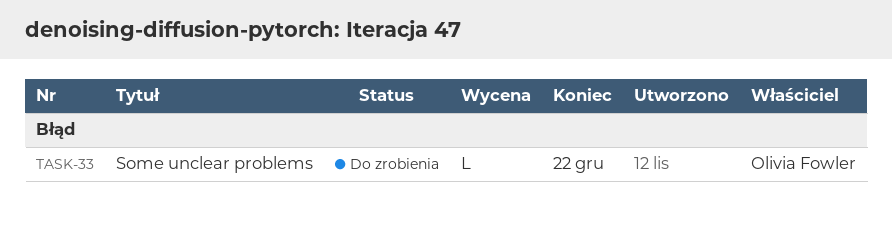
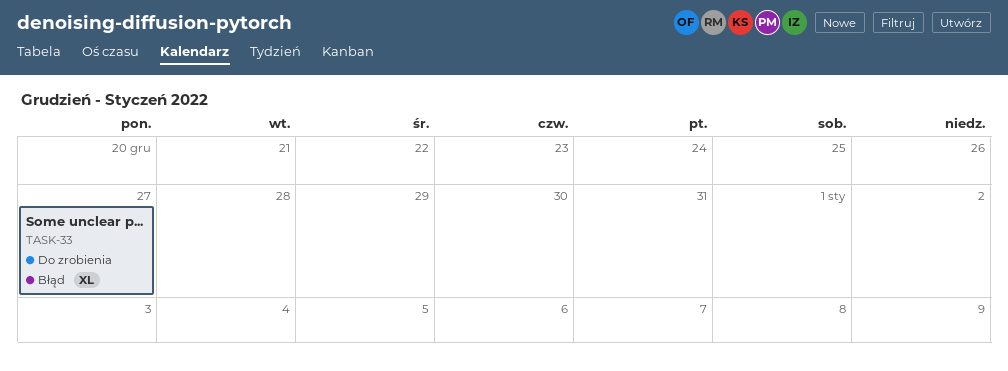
TASK-33, estimate: L -> XL
TASK-33, due: Dec 22 -> Dec 27

